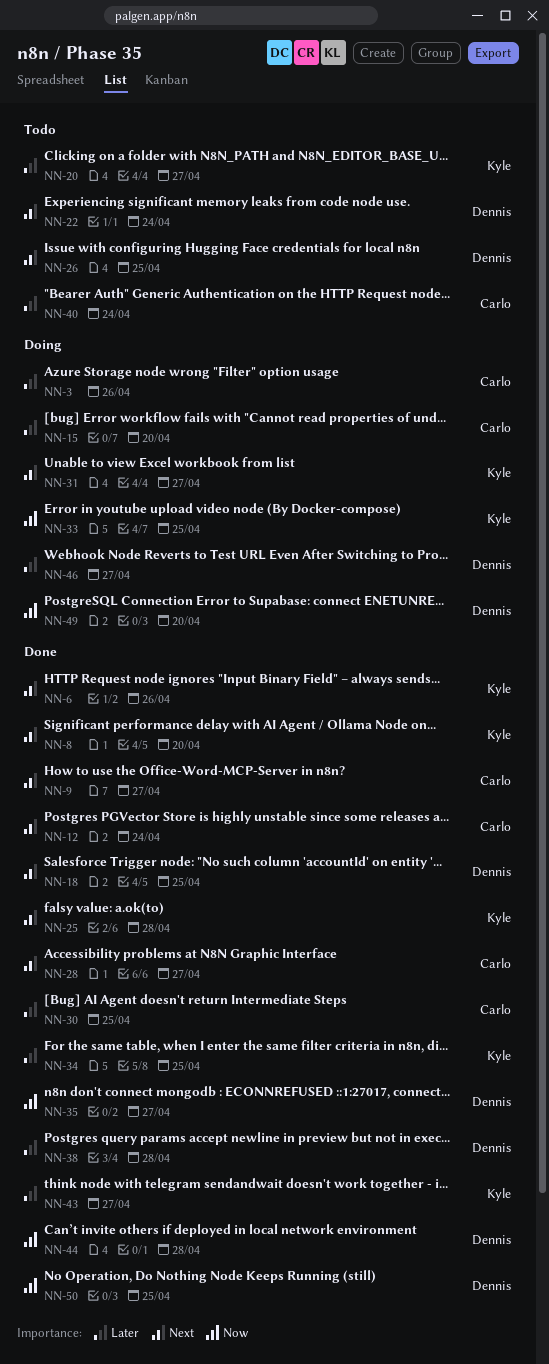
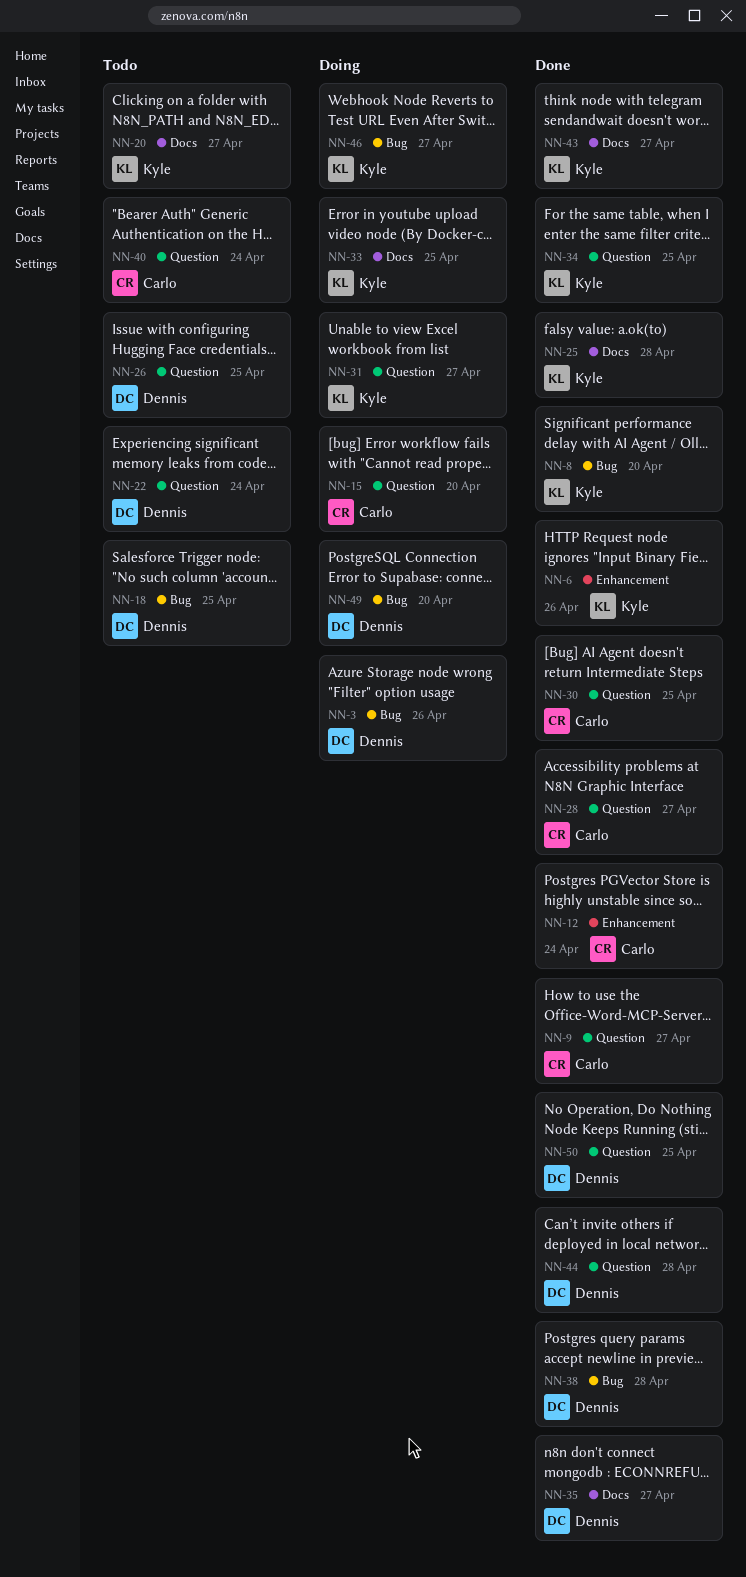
NN-3, owner: Carlo -> Dennis
NN-18, status: Done -> Todo
NN-46, owner: Dennis -> Kyle

